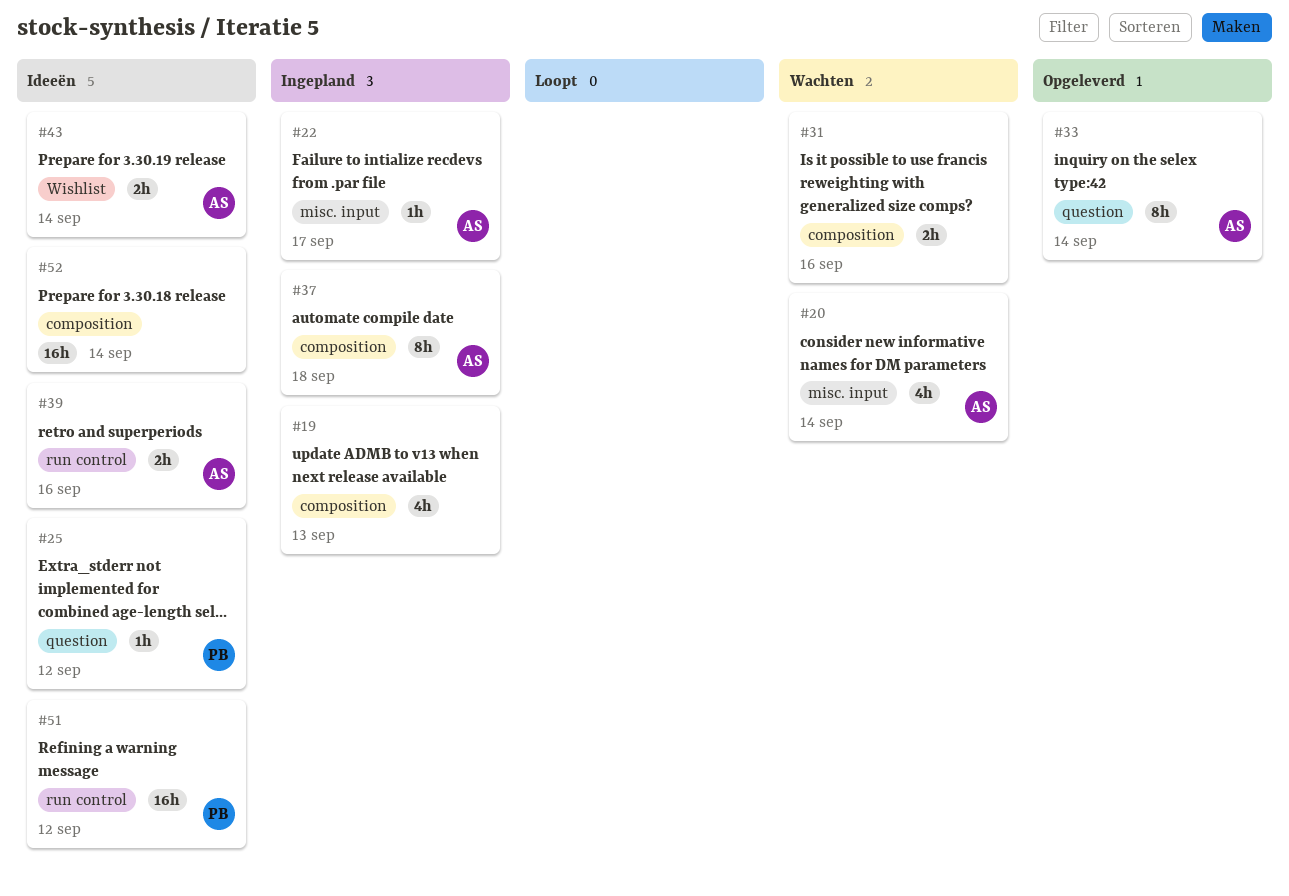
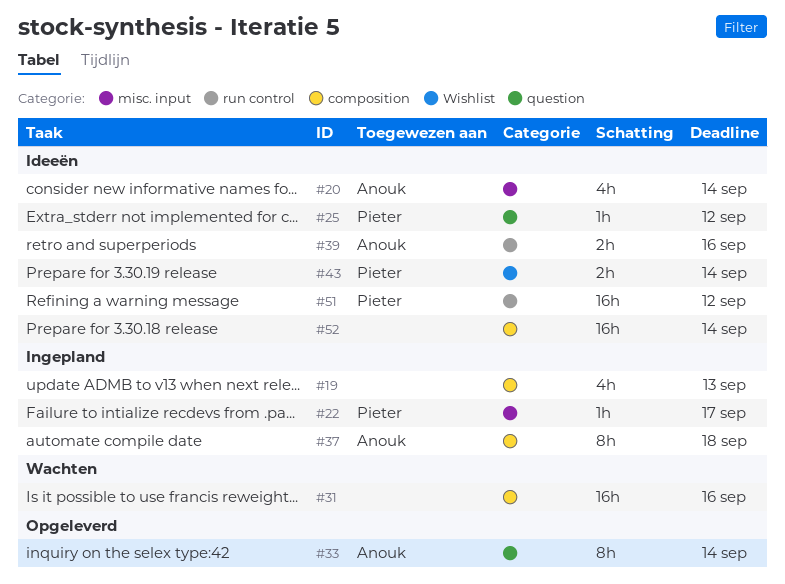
#20, status: Wachten -> Ideeën
#22, owner: Anouk -> Pieter
#31, estimate: 2h -> 16h
#43, owner: Anouk -> Pieter

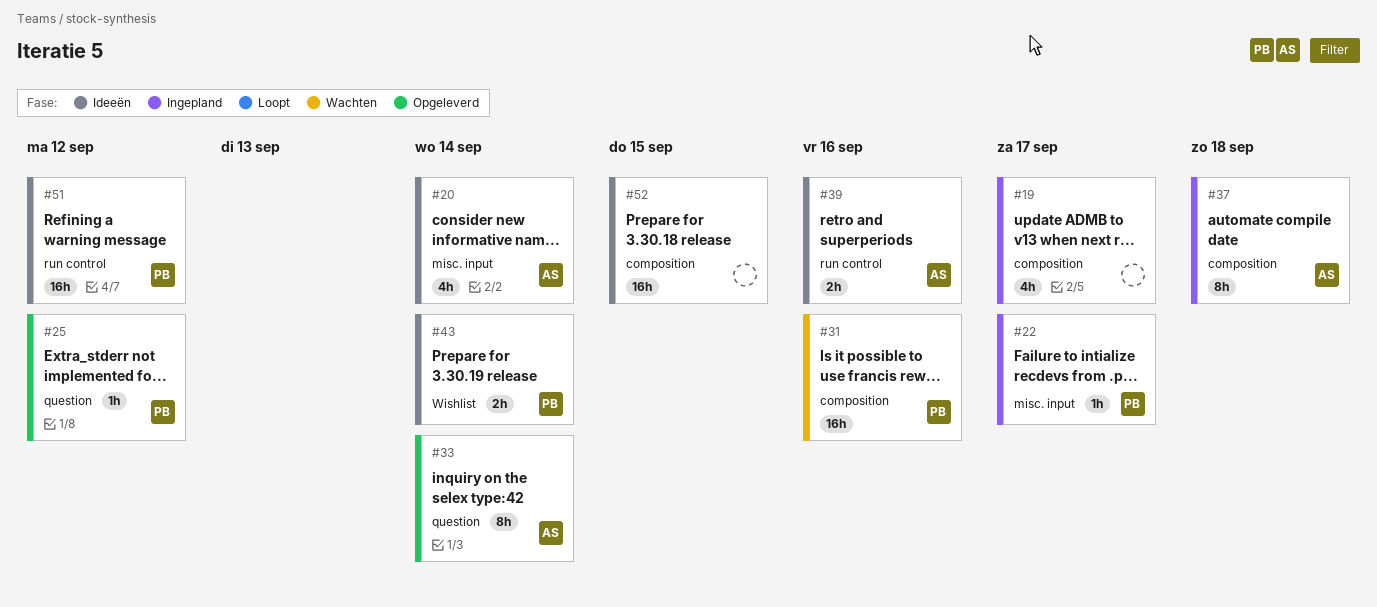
#19, due: Sep 13 -> Sep 17
#25, status: Ideeën -> Opgeleverd
#31, owner: none -> Pieter
#52, due: Sep 14 -> Sep 15

